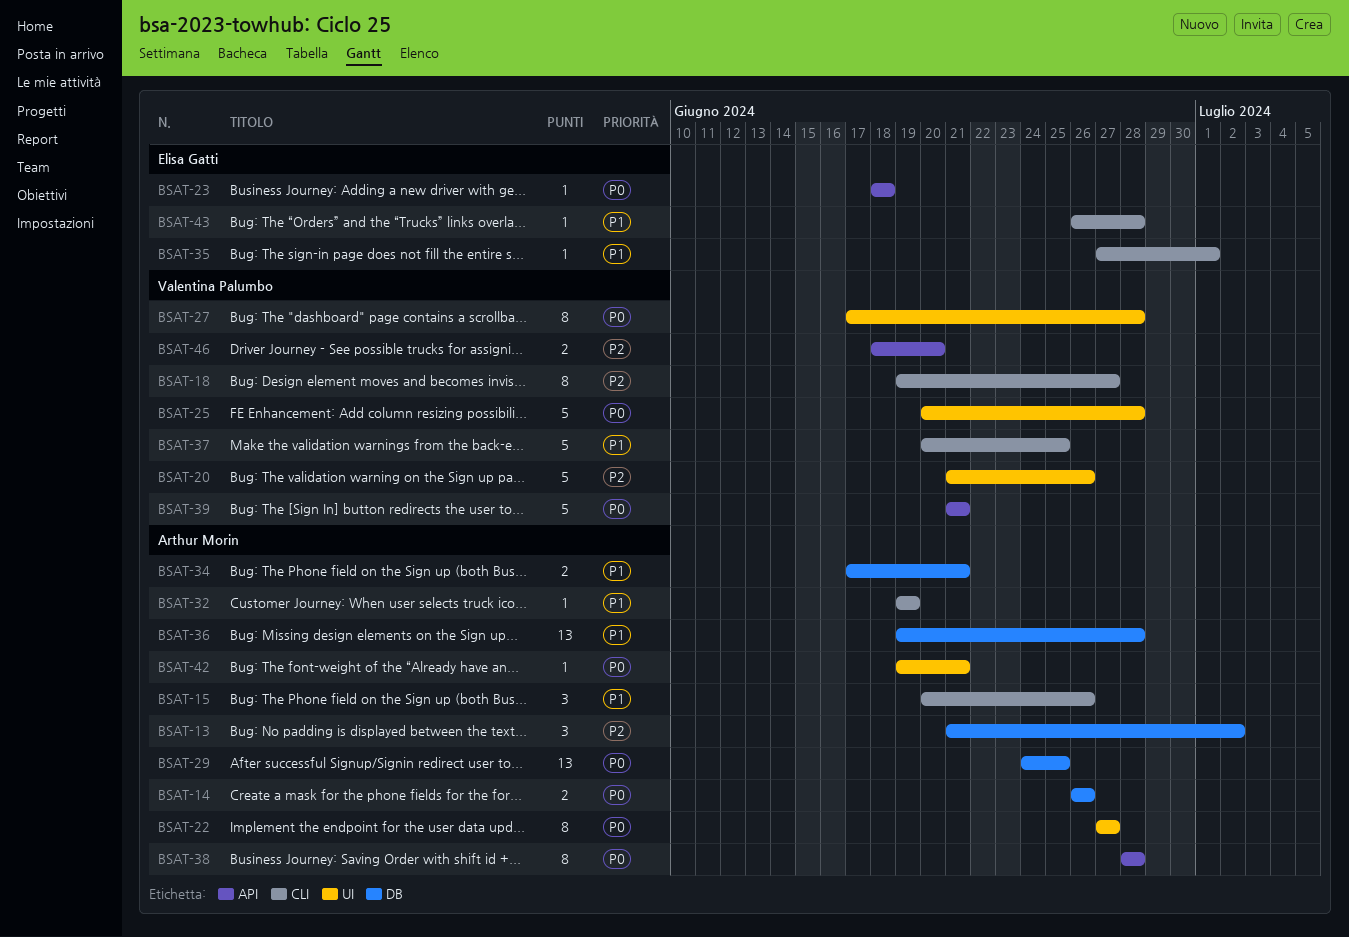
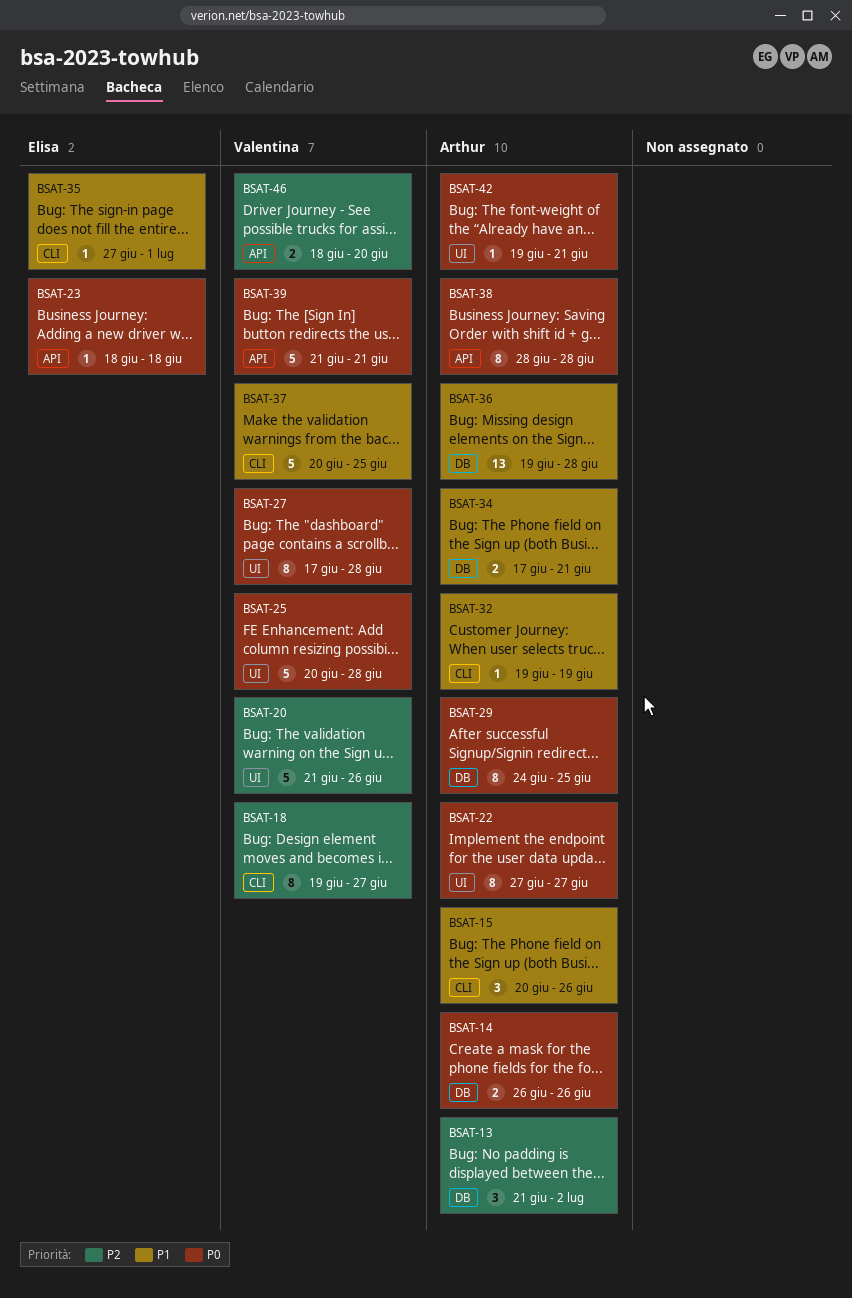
BSAT-29, estimate: 13 -> 8
BSAT-43: present -> none

